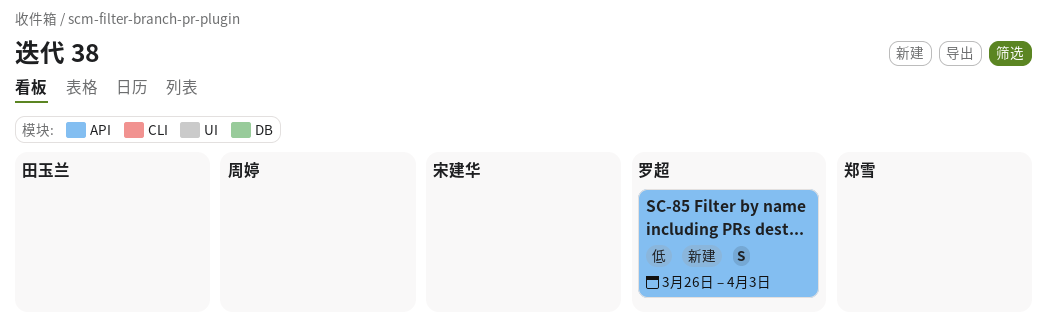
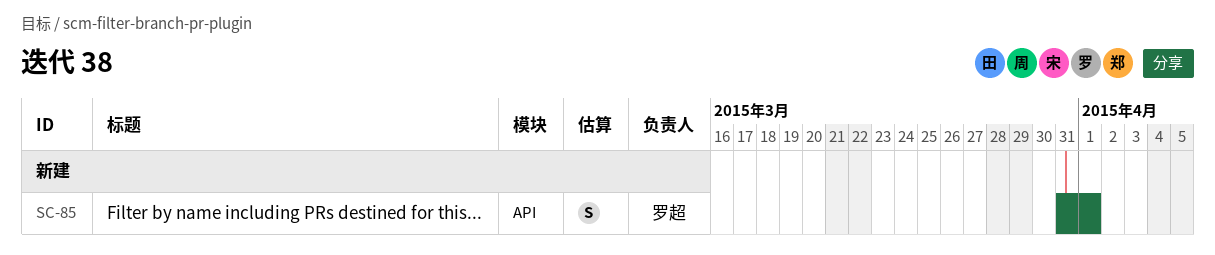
SC-85, start: Mar 26 -> Mar 31
SC-85, due: Apr 3 -> Apr 1

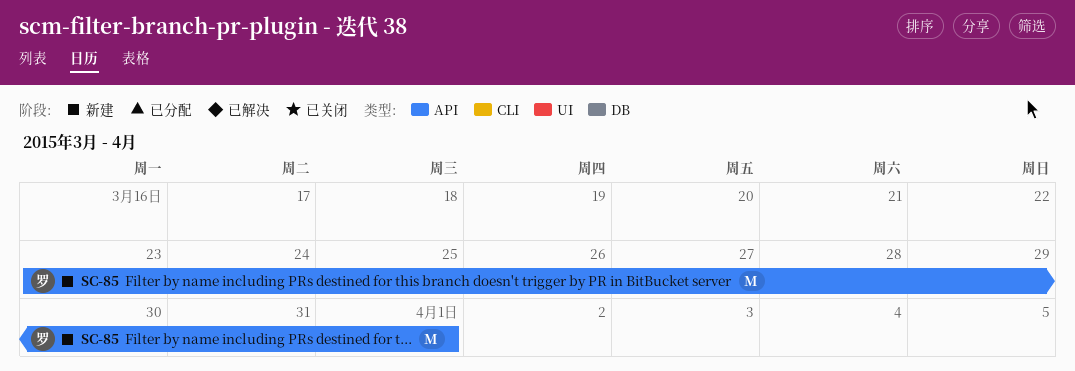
SC-85, estimate: S -> M
SC-85, start: Mar 31 -> Mar 23

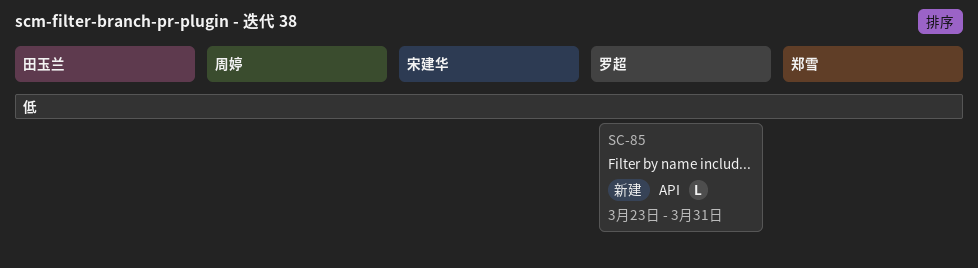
SC-85, estimate: M -> L
SC-85, due: Apr 1 -> Mar 31

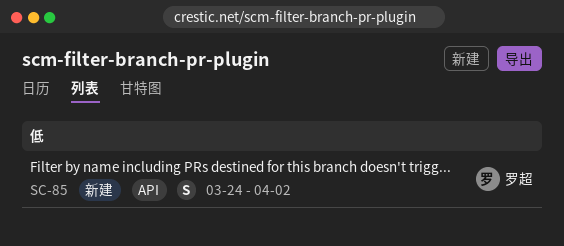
SC-85, estimate: L -> S
SC-85, start: Mar 23 -> Mar 24
SC-85, due: Mar 31 -> Apr 2

